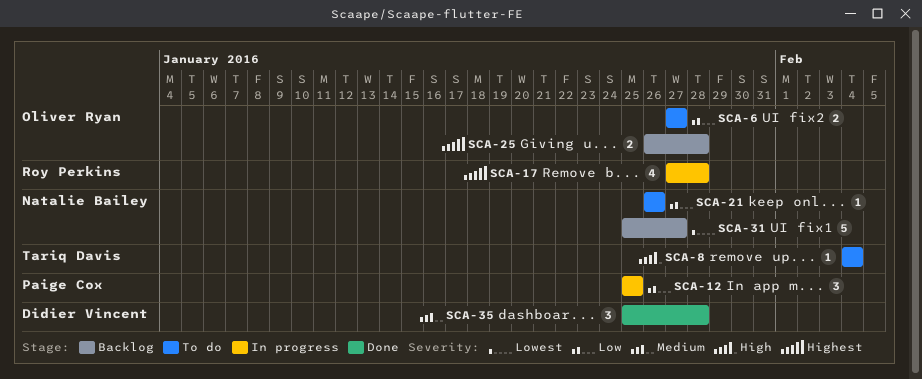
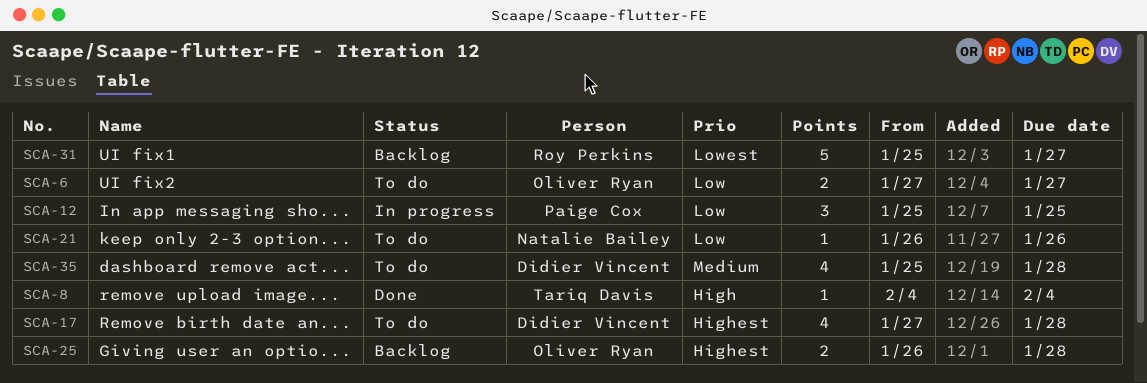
SCA-8, status: To do -> Done
SCA-17, status: In progress -> To do
SCA-17, owner: Roy Perkins -> Didier Vincent
SCA-31, owner: Natalie Bailey -> Roy Perkins
SCA-35, status: Done -> To do
SCA-35, estimate: 3 -> 4

